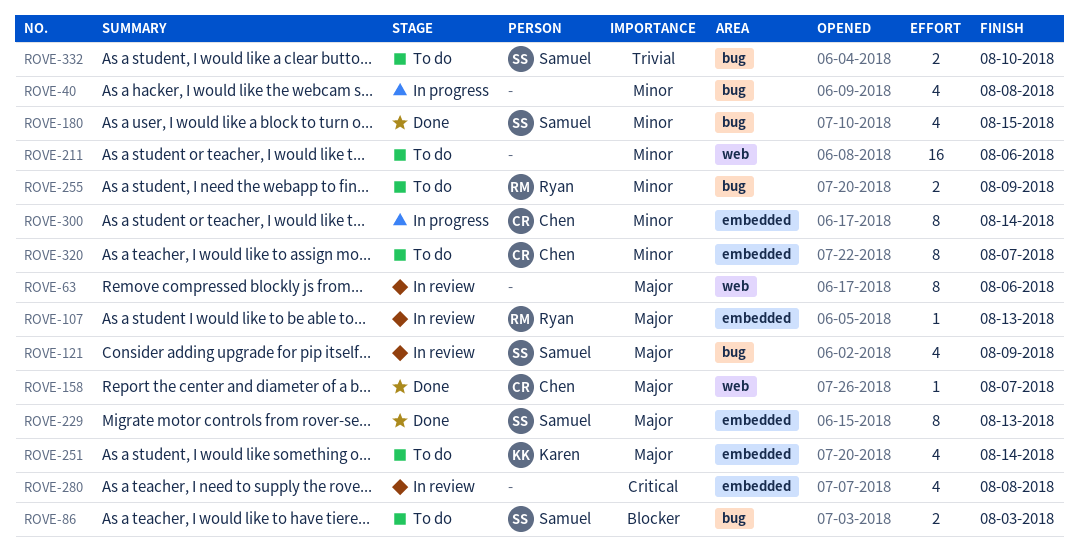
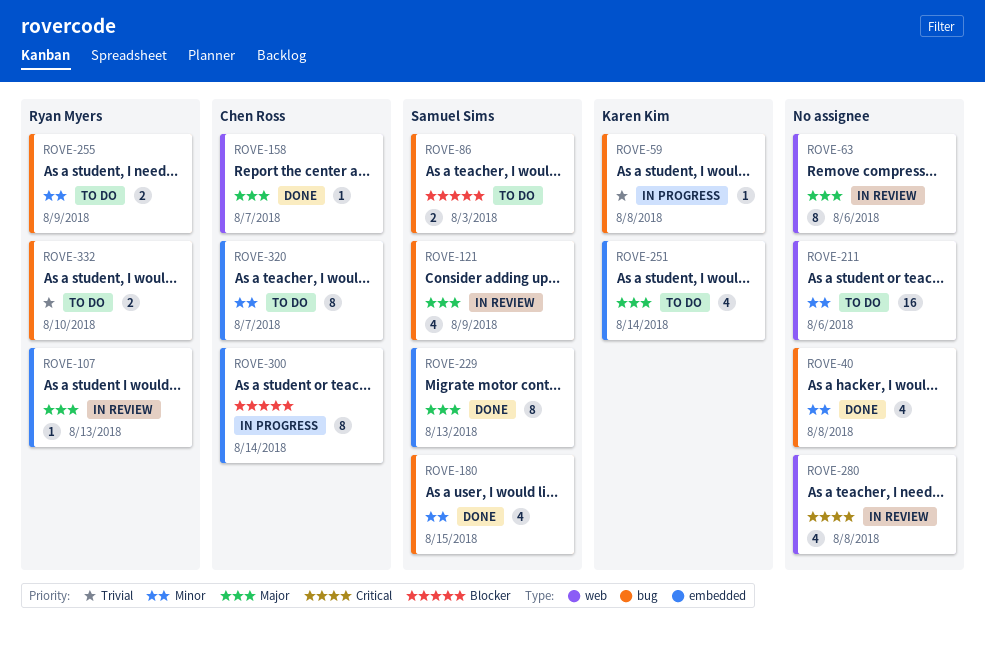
ROVE-40, status: In progress -> Done
ROVE-59: none -> present
ROVE-280, label: embedded -> web
ROVE-300, priority: Minor -> Blocker
ROVE-332, owner: Samuel Sims -> Ryan Myers

